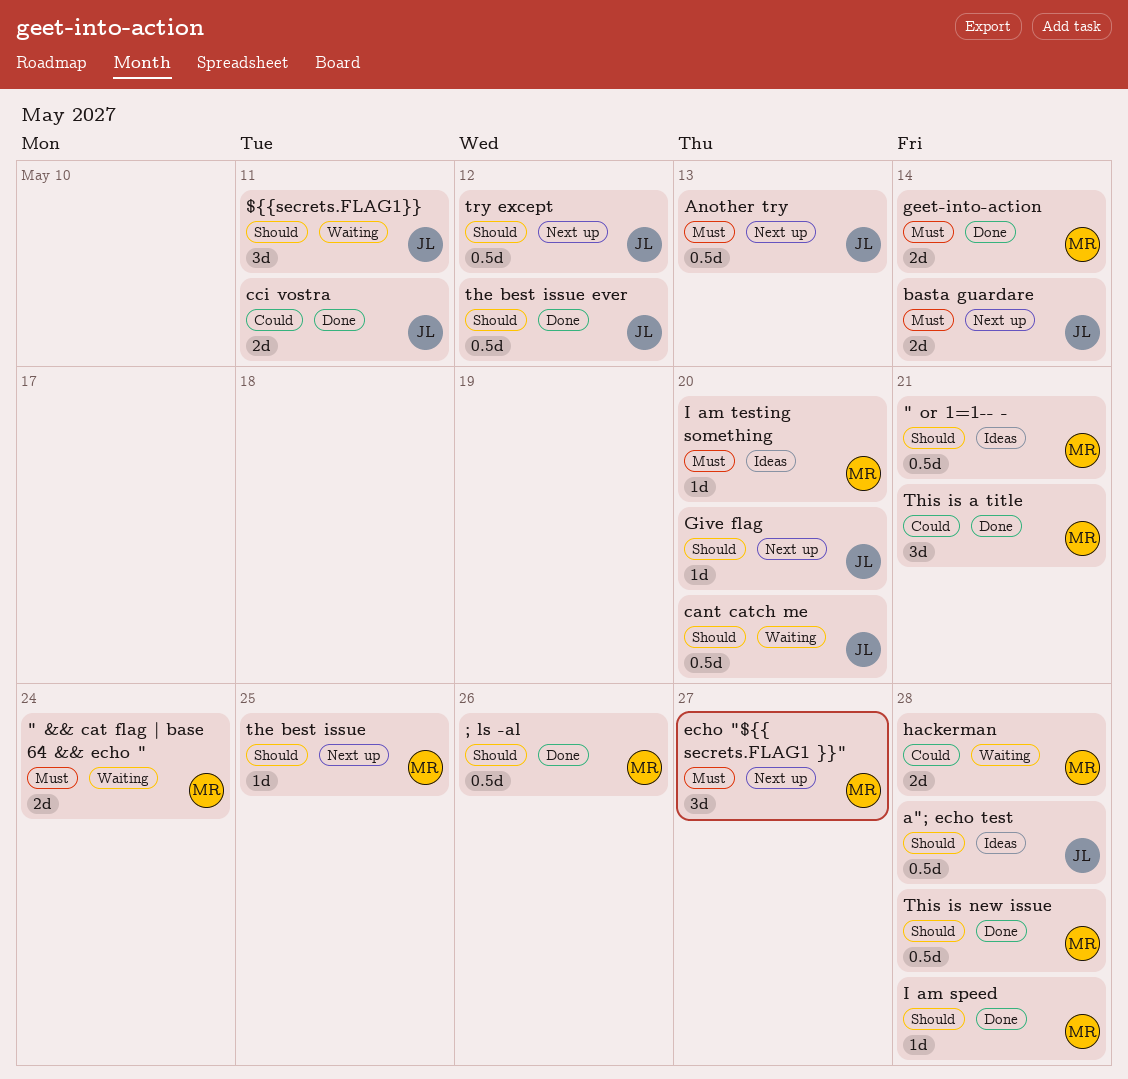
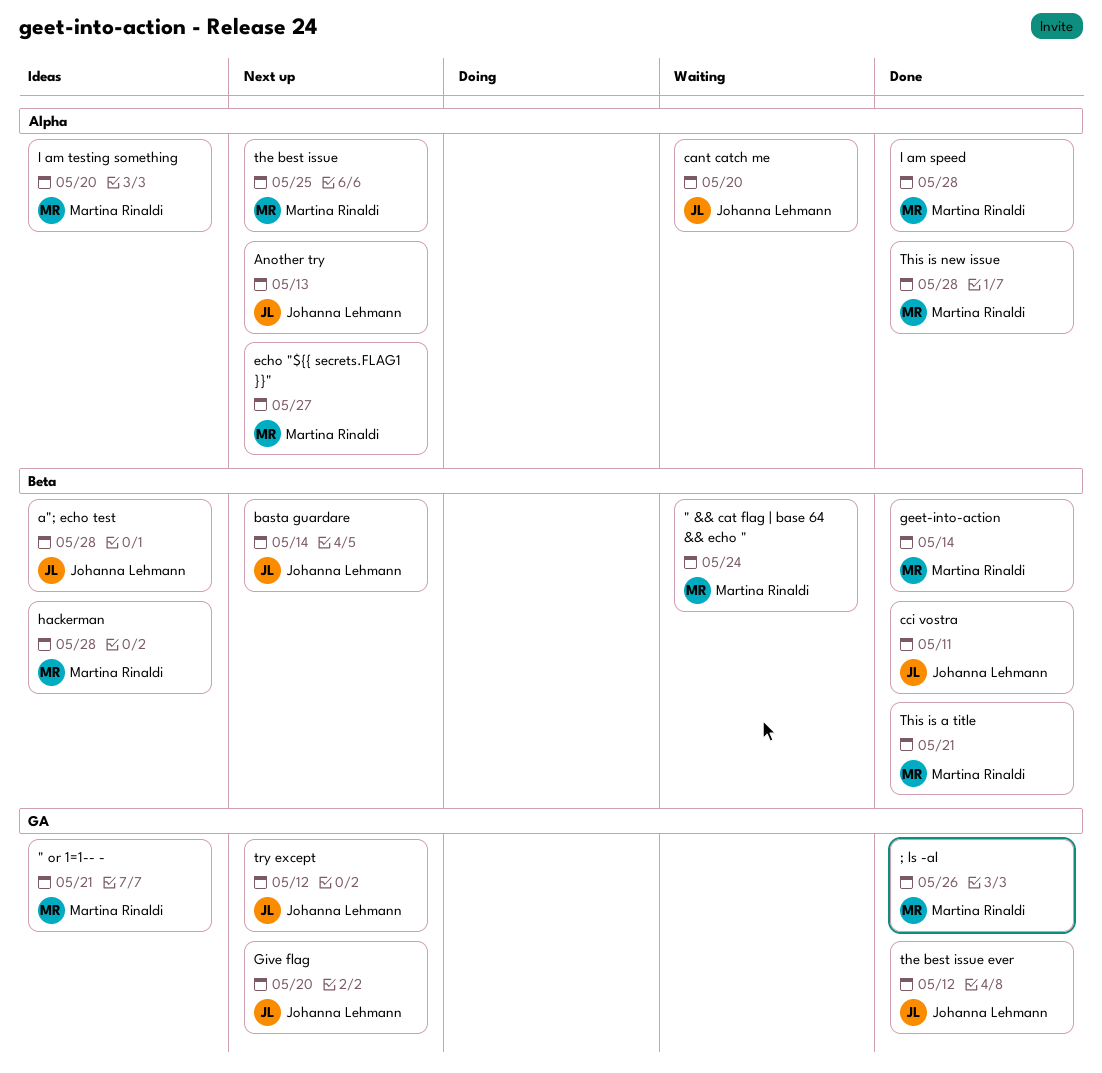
${{secrets.FLAG1}}: present -> none
hackerman, status: Waiting -> Ideas

